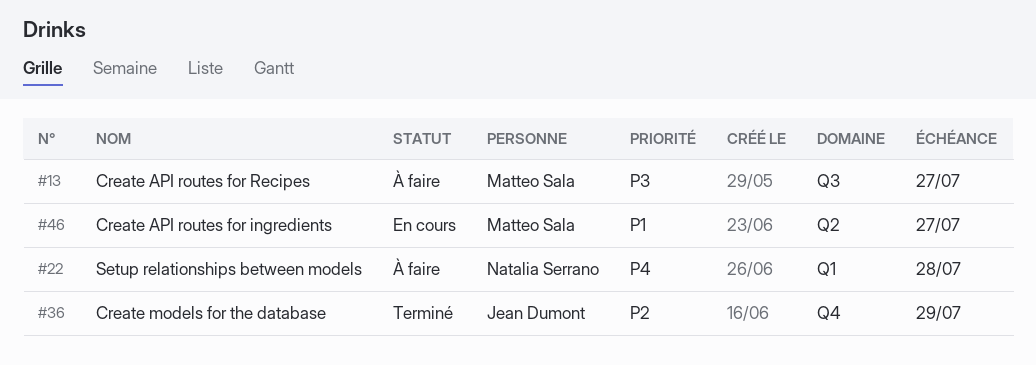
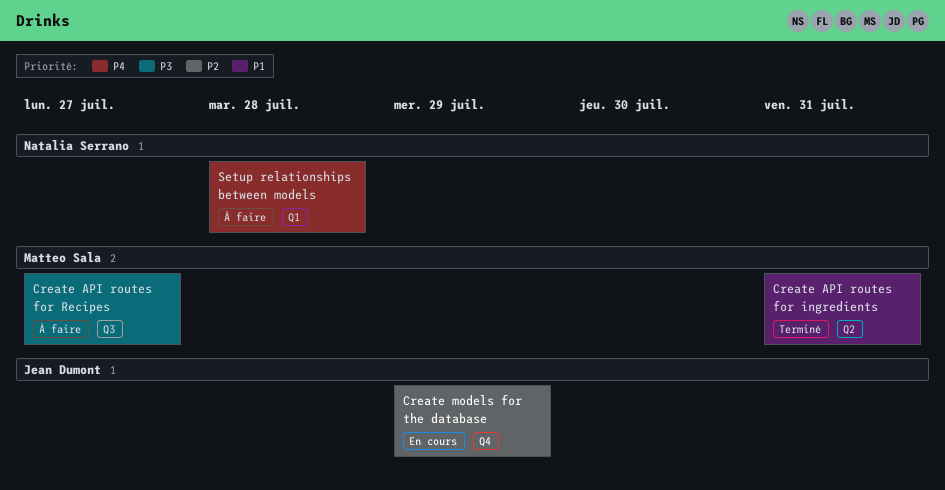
Create API routes for ingredients, status: En cours -> Terminé
Create API routes for ingredients, due: Jul 27 -> Jul 31
Create models for the database, status: Terminé -> En cours

